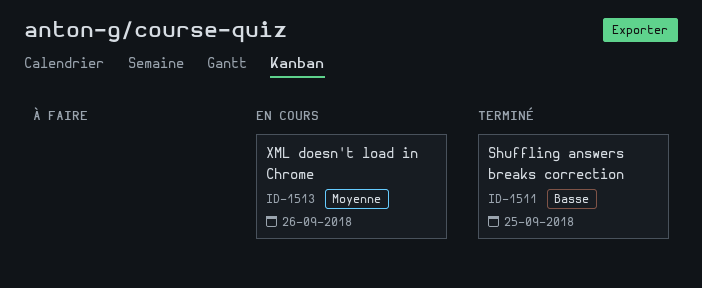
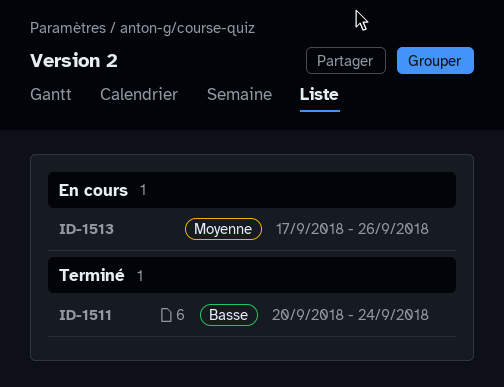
ID-1511, due: Sep 25 -> Sep 24

